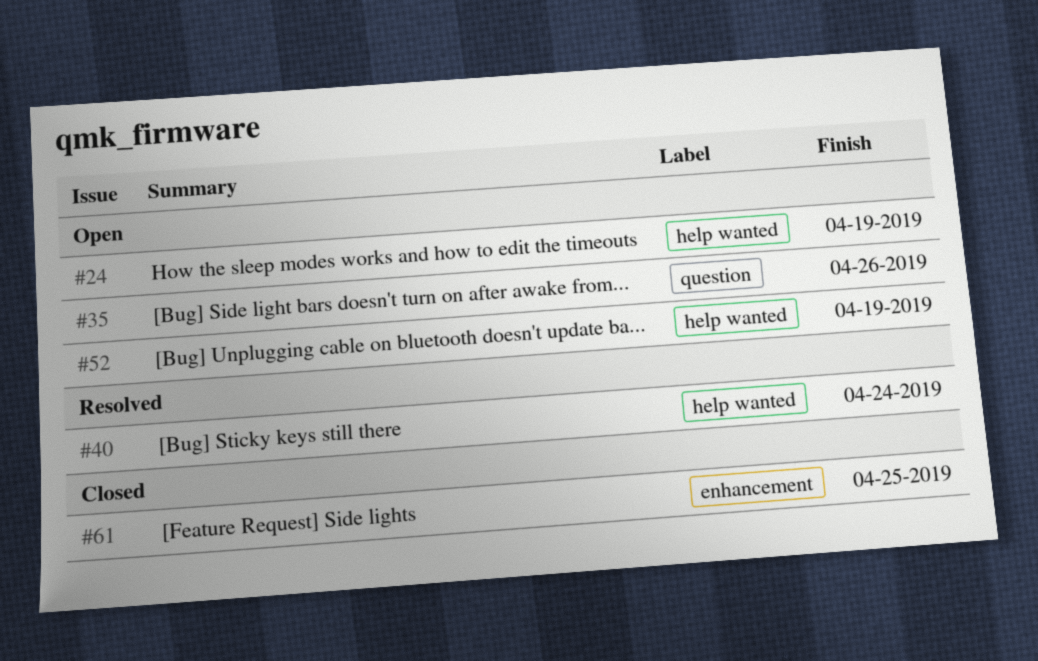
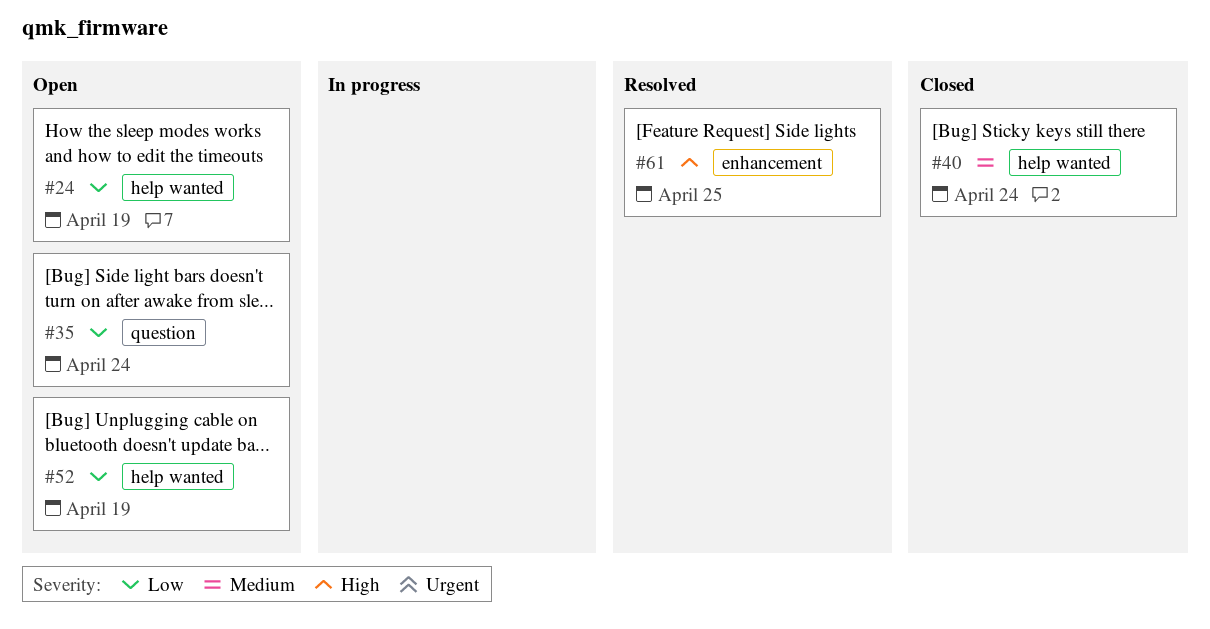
#35, due: Apr 26 -> Apr 24
#40, status: Resolved -> Closed
#61, status: Closed -> Resolved

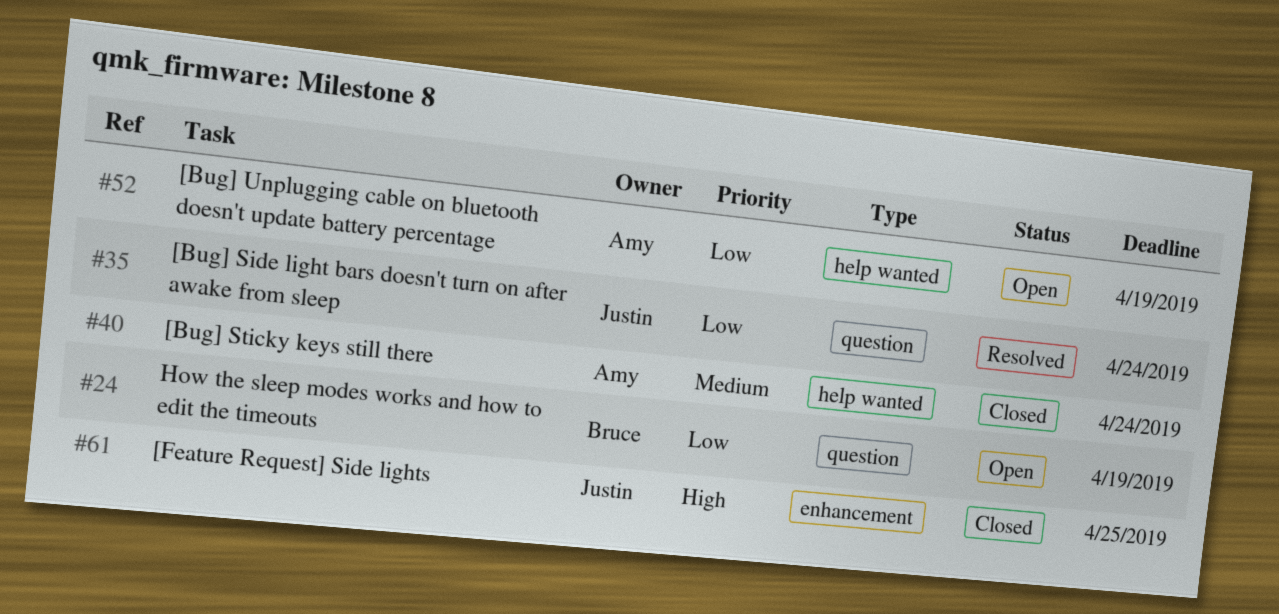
#24, label: help wanted -> question
#35, status: Open -> Resolved
#61, status: Resolved -> Closed

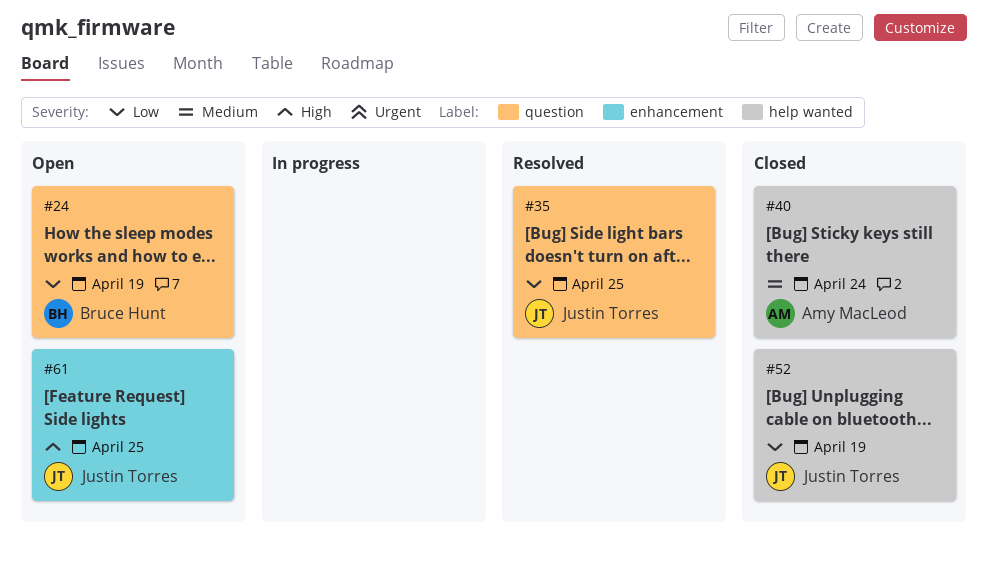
#35, due: Apr 24 -> Apr 25
#52, status: Open -> Closed
#52, owner: Amy MacLeod -> Justin Torres
#61, status: Closed -> Open

